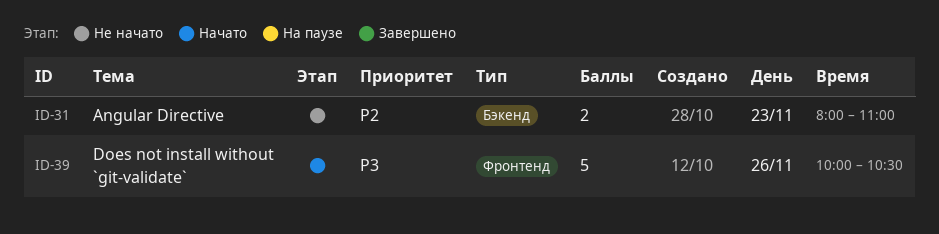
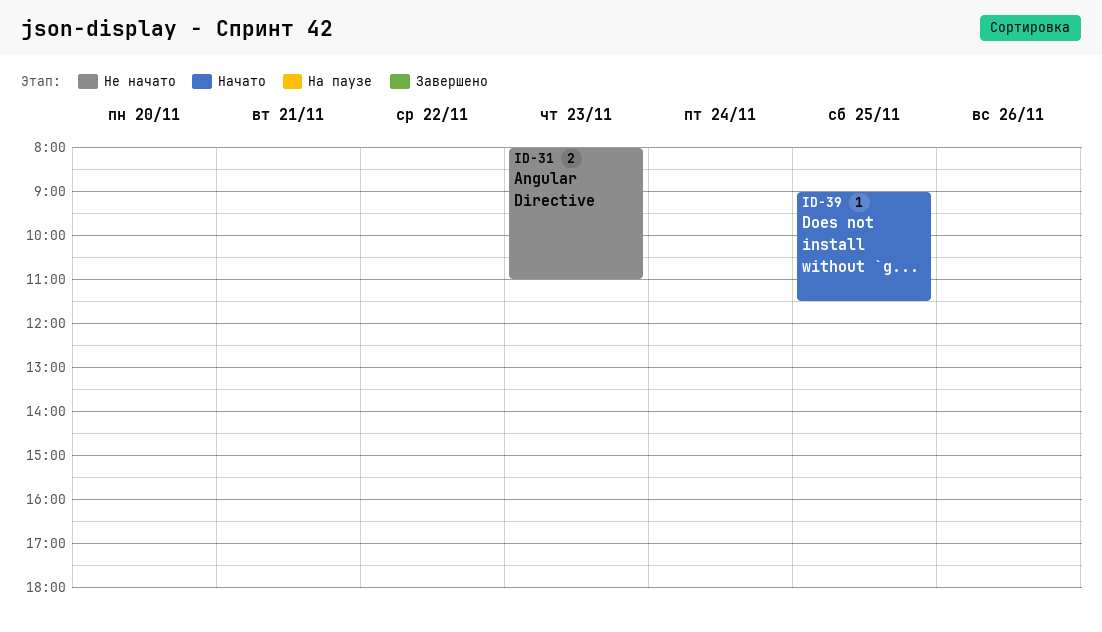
ID-39, estimate: 5 -> 1
ID-39, day: Nov 26 -> Nov 25
ID-39, begins: 10:00 -> 09:00
ID-39, ends: 10:30 -> 11:30

